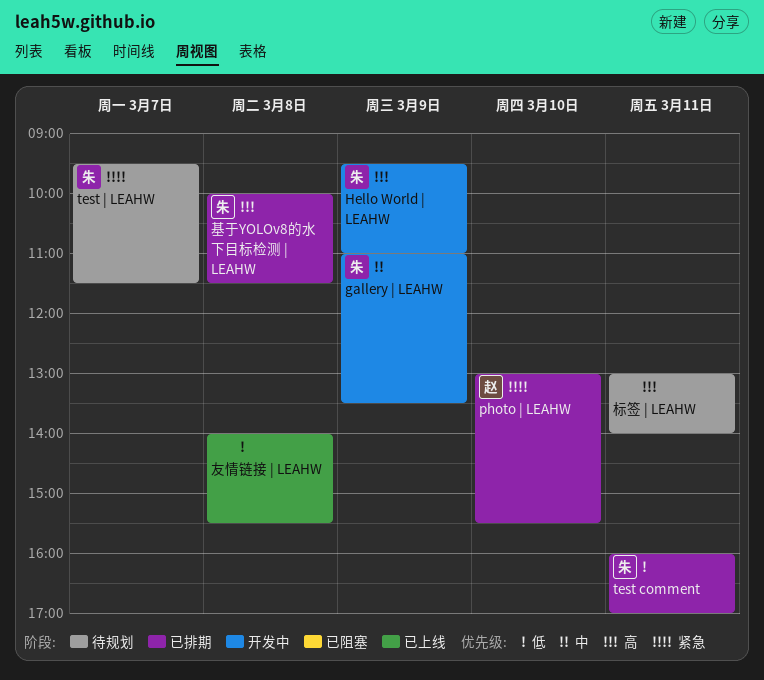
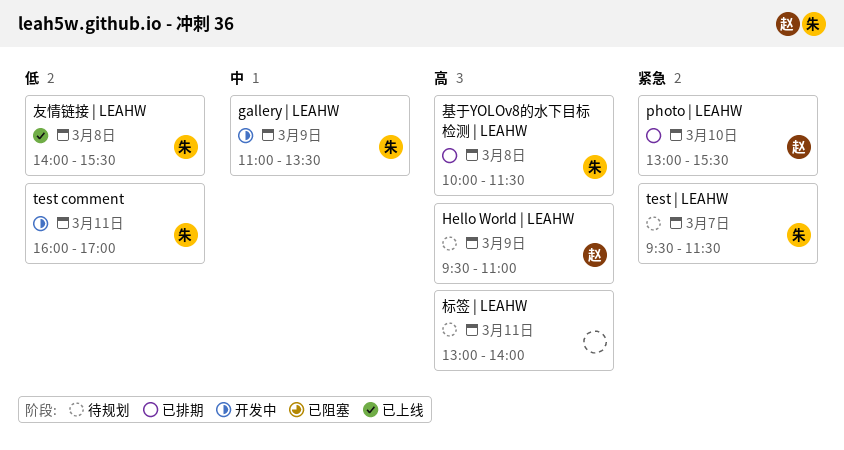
Hello World | LEAHW, status: 开发中 -> 待规划
Hello World | LEAHW, owner: 朱 -> 赵
test comment, status: 已排期 -> 开发中
友情链接 | LEAHW, owner: none -> 朱

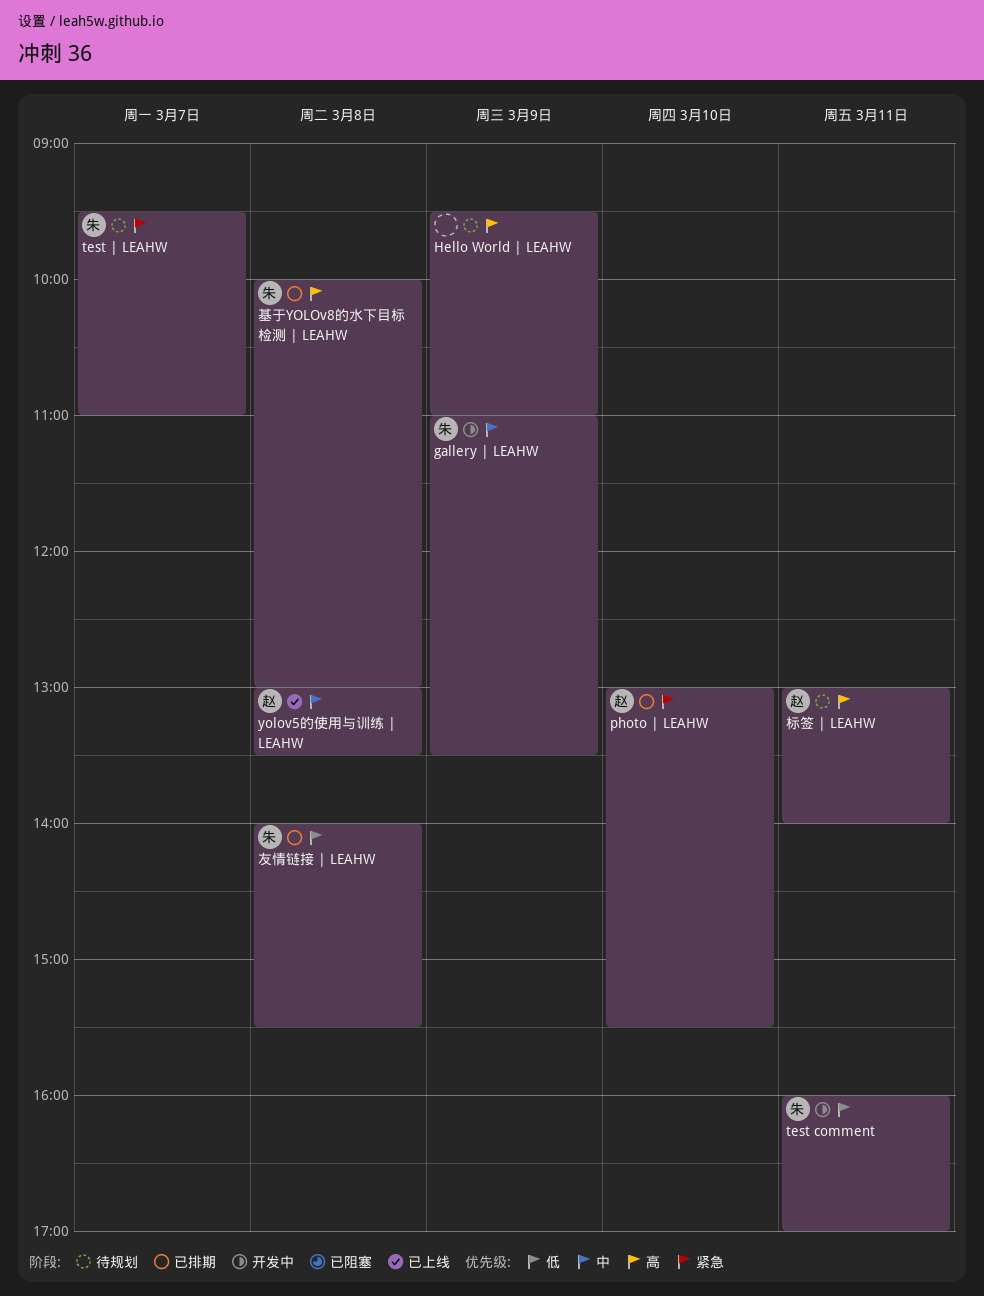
Hello World | LEAHW, owner: 赵 -> none
test | LEAHW, ends: 11:30 -> 11:00
yolov5的使用与训练 | LEAHW: none -> present
友情链接 | LEAHW, status: 已上线 -> 已排期
基于YOLOv8的水下目标检测 | LEAHW, ends: 11:30 -> 13:00
标签 | LEAHW, owner: none -> 赵

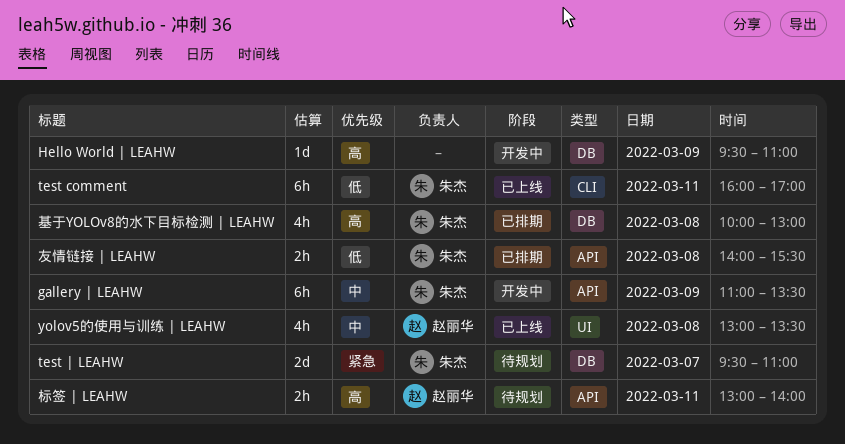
Hello World | LEAHW, status: 待规划 -> 开发中
photo | LEAHW: present -> none
test comment, status: 开发中 -> 已上线

